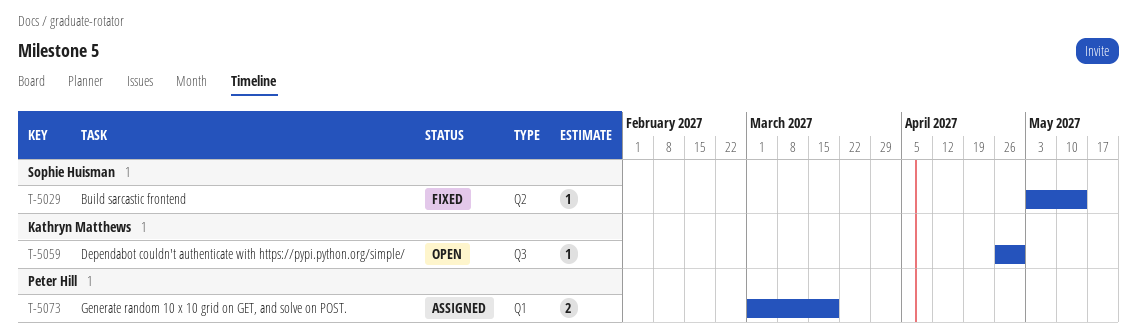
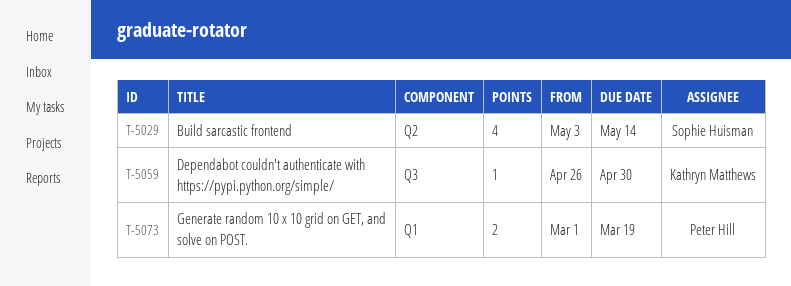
T-5029, estimate: 1 -> 4

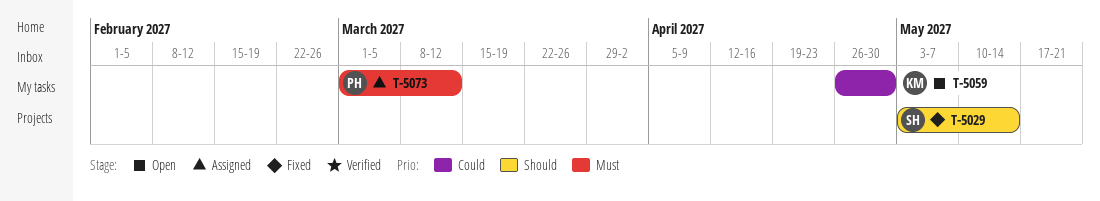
T-5073, due: Mar 19 -> Mar 12

